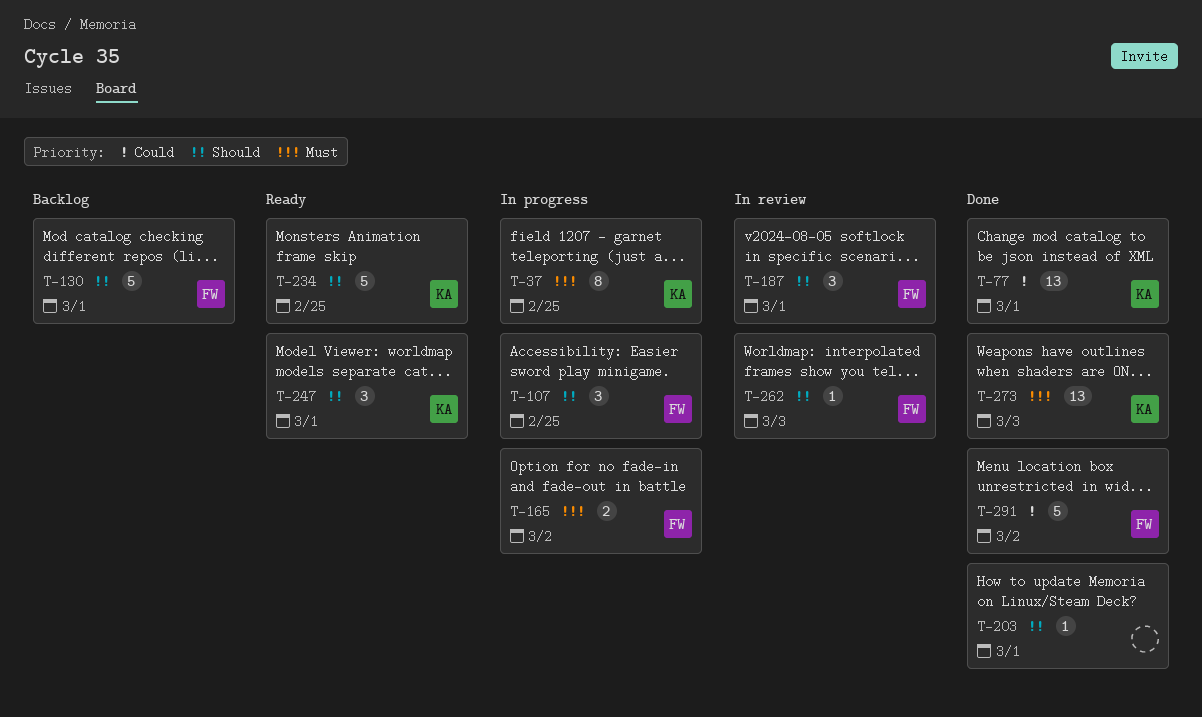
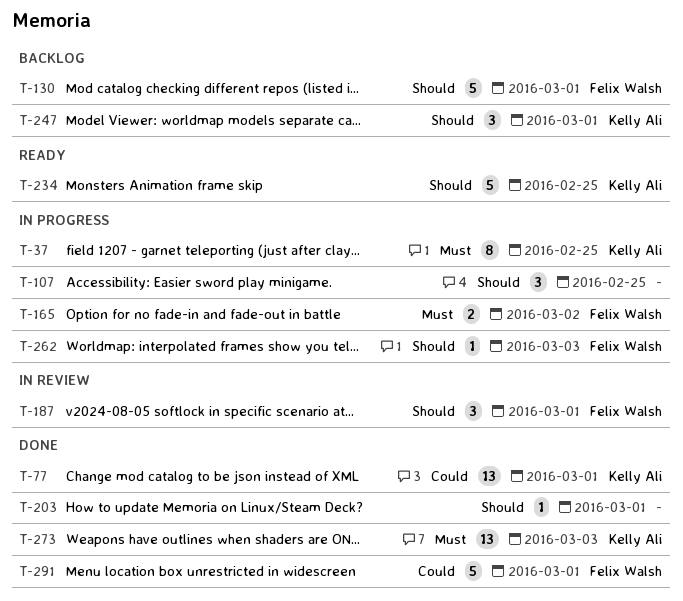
T-107, owner: Felix Walsh -> none
T-247, status: Ready -> Backlog
T-262, status: In review -> In progress
T-291, due: Mar 2 -> Mar 1

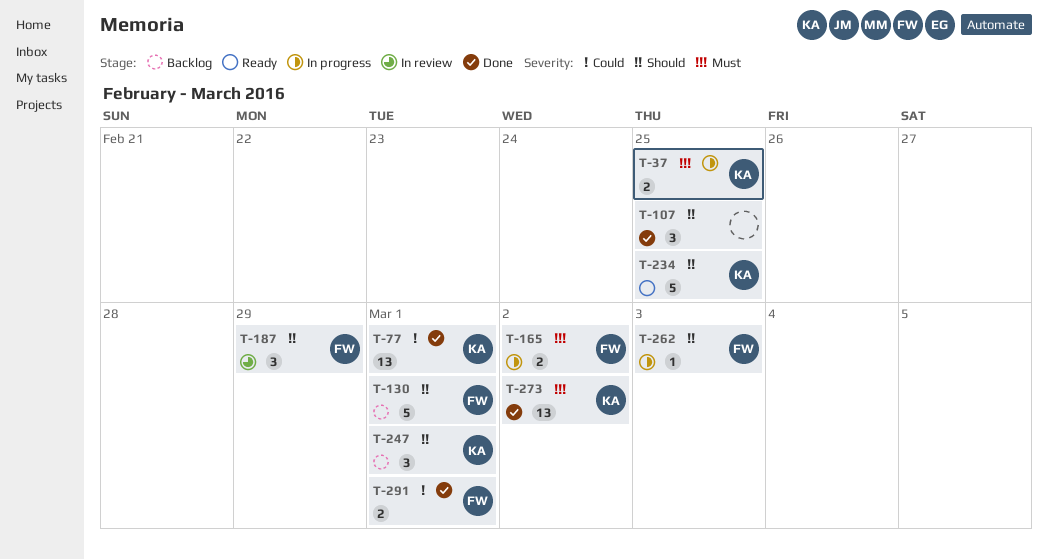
T-37, estimate: 8 -> 2
T-107, status: In progress -> Done
T-187, due: Mar 1 -> Feb 29
T-203: present -> none
T-273, due: Mar 3 -> Mar 2
T-291, estimate: 5 -> 2

